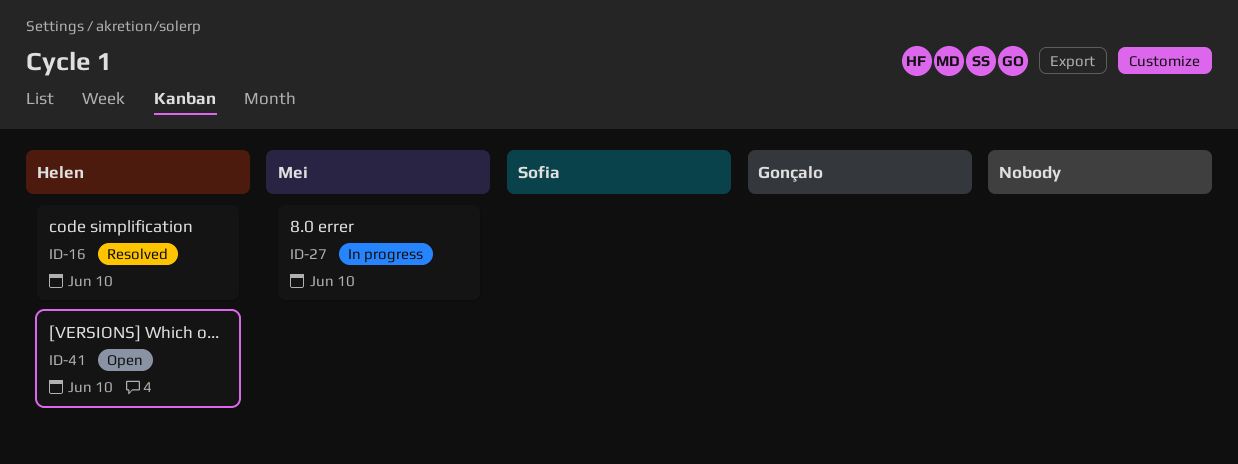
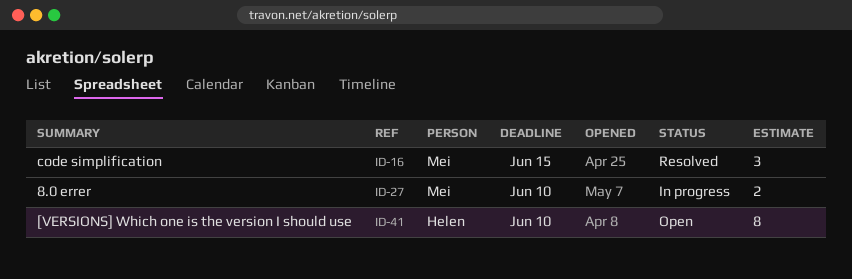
ID-16, owner: Helen -> Mei
ID-16, due: Jun 10 -> Jun 15

